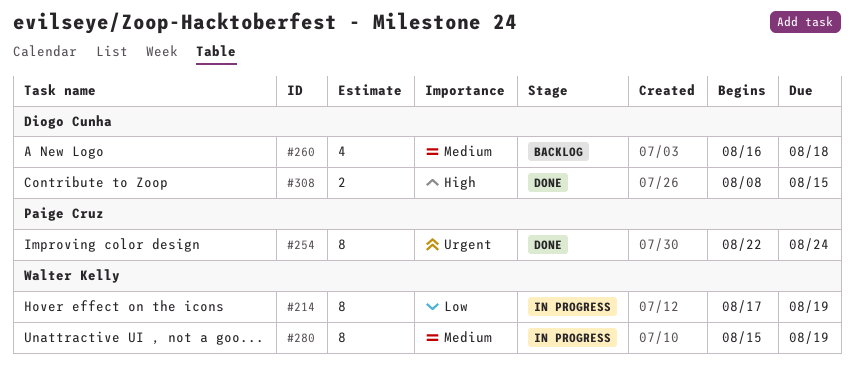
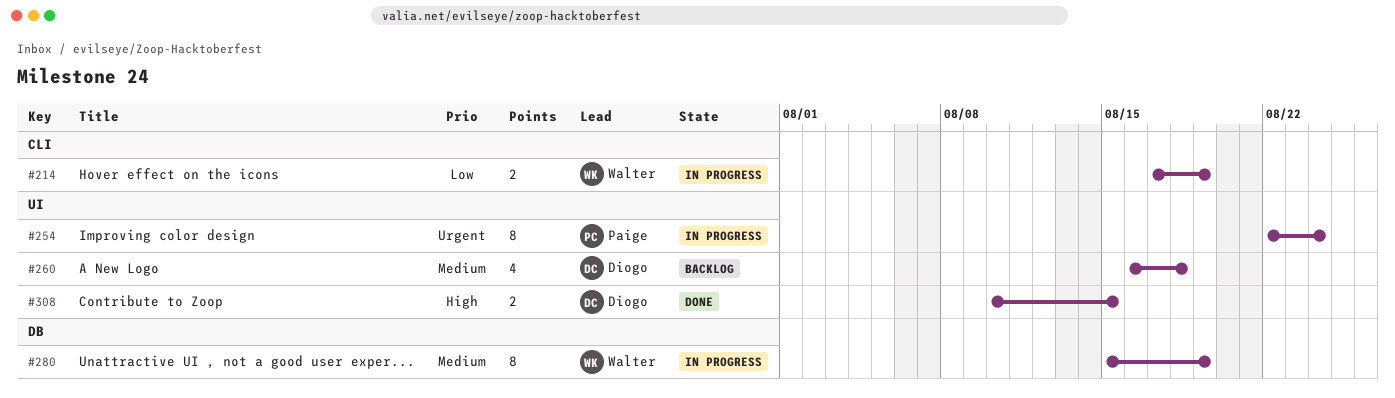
#214, estimate: 8 -> 2
#254, status: Done -> In progress
#308, start: Aug 8 -> Aug 10

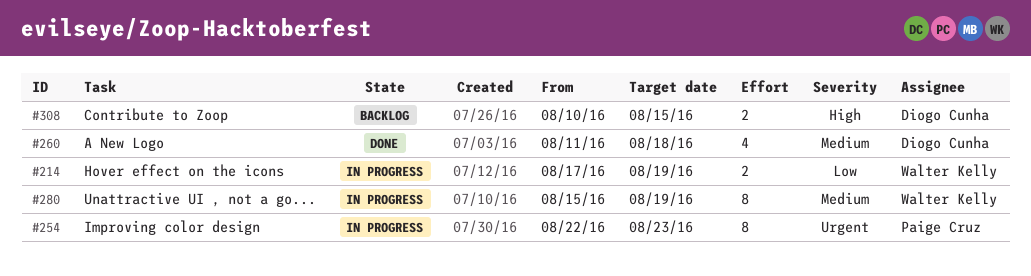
#254, due: Aug 24 -> Aug 23
#260, status: Backlog -> Done
#260, start: Aug 16 -> Aug 11
#308, status: Done -> Backlog

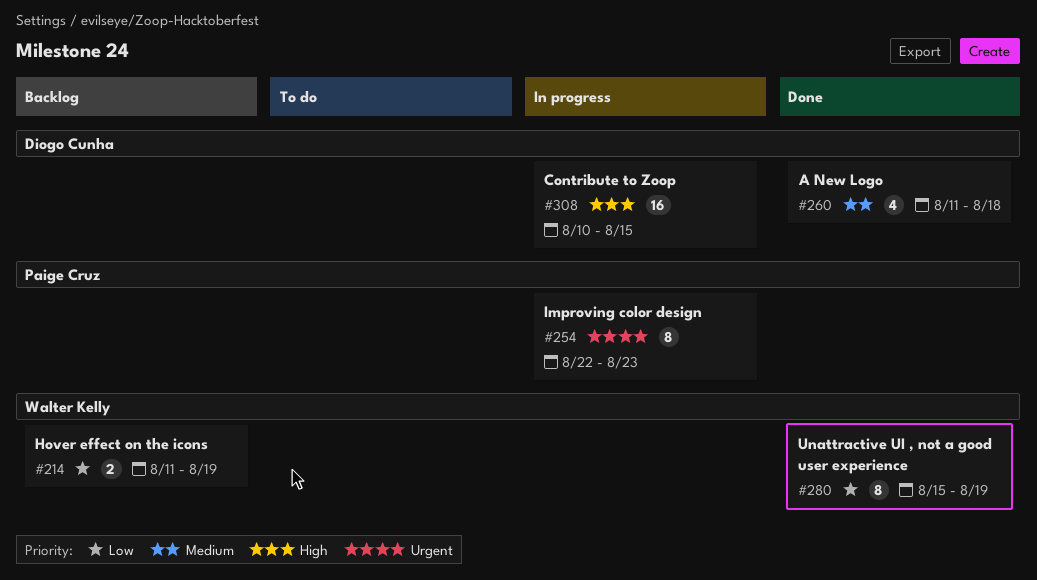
#214, status: In progress -> Backlog
#214, start: Aug 17 -> Aug 11
#280, status: In progress -> Done
#280, priority: Medium -> Low
#308, status: Backlog -> In progress
#308, estimate: 2 -> 16

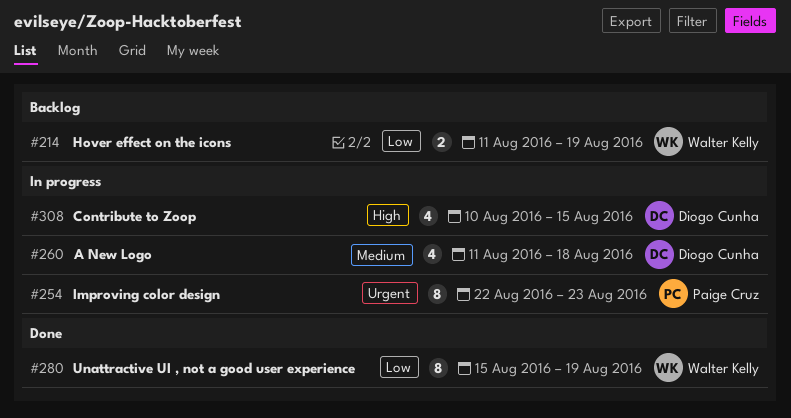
#260, status: Done -> In progress
#308, estimate: 16 -> 4

